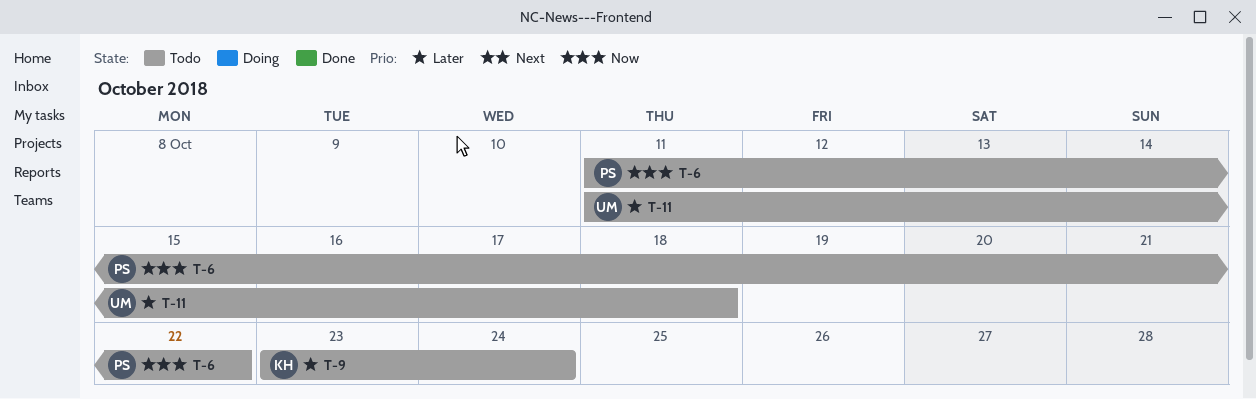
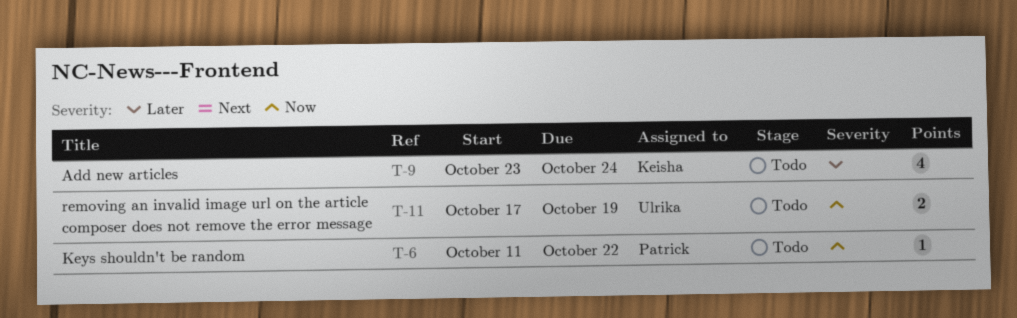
T-11, priority: Later -> Now
T-11, start: Oct 11 -> Oct 17
T-11, due: Oct 18 -> Oct 19

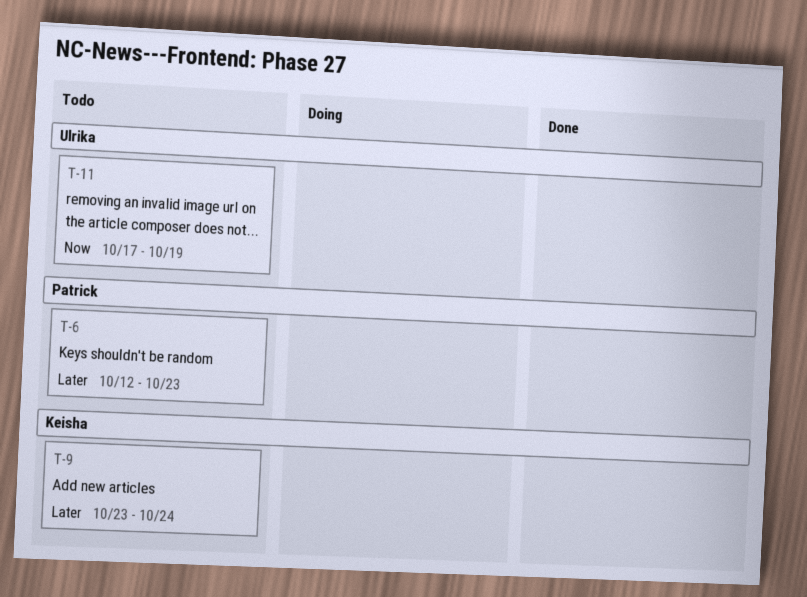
T-6, priority: Now -> Later
T-6, start: Oct 11 -> Oct 12
T-6, due: Oct 22 -> Oct 23

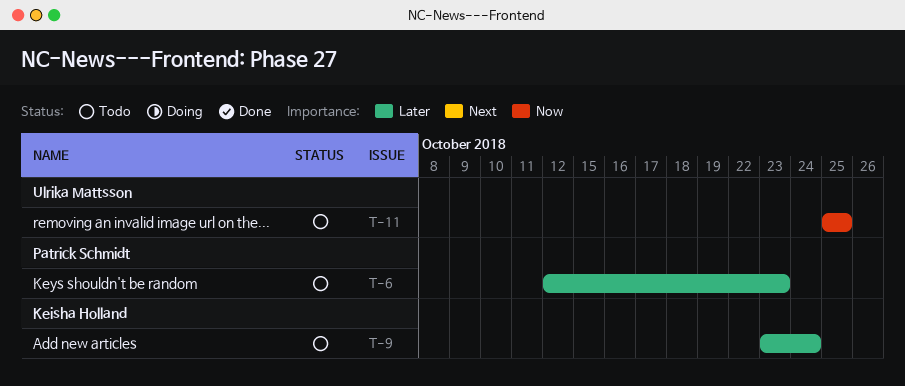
T-11, start: Oct 17 -> Oct 25
T-11, due: Oct 19 -> Oct 25

